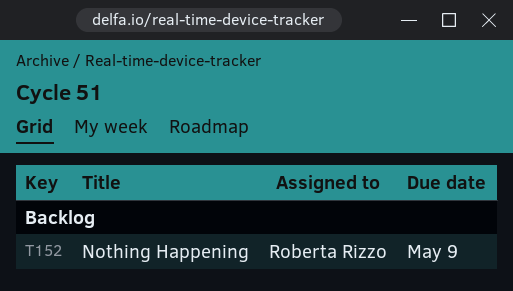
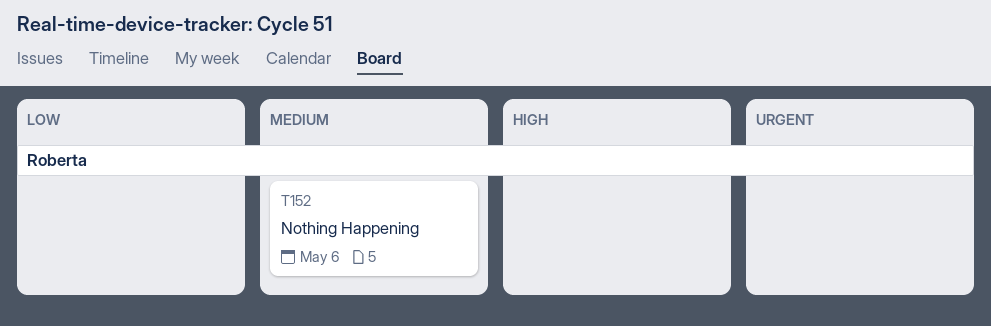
T152, due: May 9 -> May 6

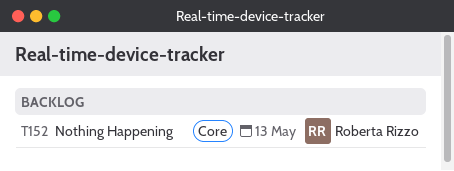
T152, due: May 6 -> May 13

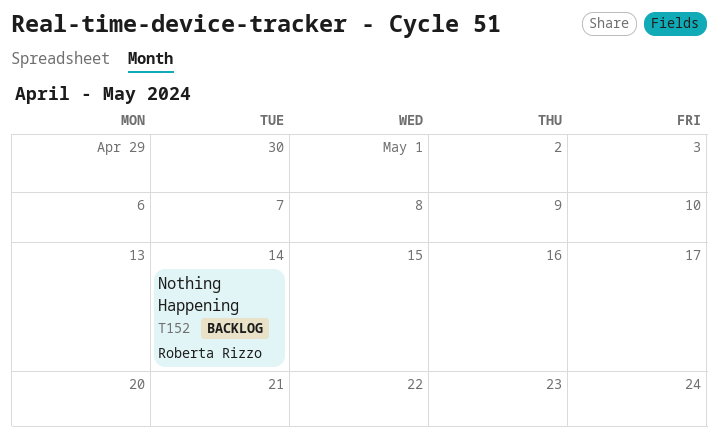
T152, due: May 13 -> May 14

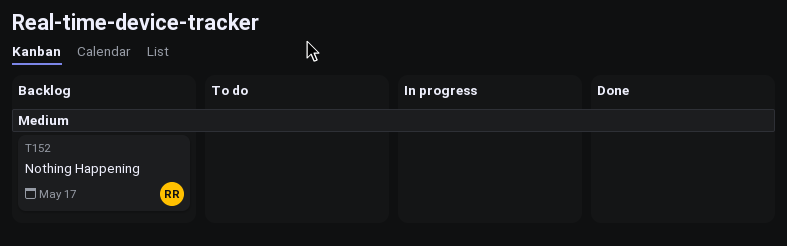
T152, due: May 14 -> May 17

